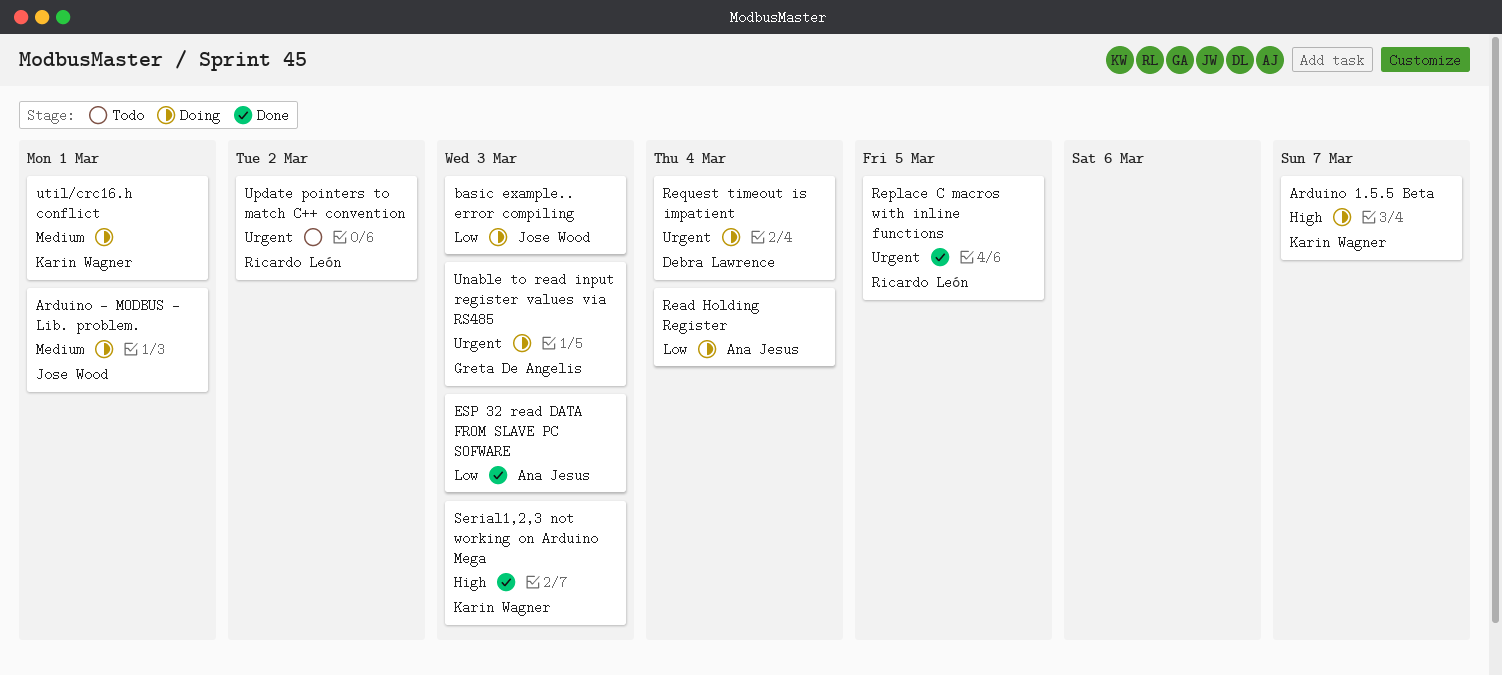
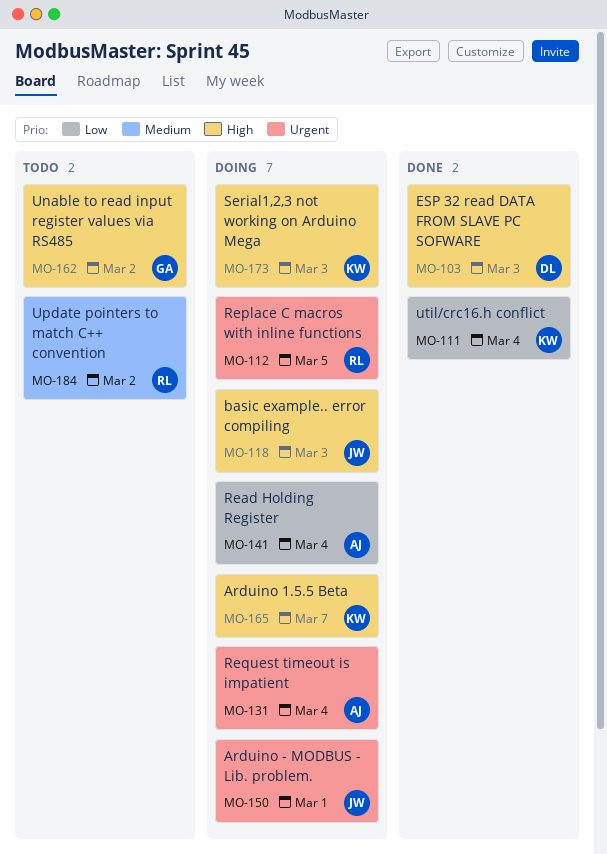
Arduino - MODBUS - Lib. problem., priority: Medium -> Urgent
basic example.. error compiling, priority: Low -> High
ESP 32 read DATA FROM SLAVE PC SOFWARE, owner: Ana Jesus -> Debra Lawrence
ESP 32 read DATA FROM SLAVE PC SOFWARE, priority: Low -> High
Replace C macros with inline functions, status: Done -> Doing
Request timeout is impatient, owner: Debra Lawrence -> Ana Jesus
Serial1,2,3 not working on Arduino Mega, status: Done -> Doing
Unable to read input register values via RS485, status: Doing -> Todo
Unable to read input register values via RS485, priority: Urgent -> High
Unable to read input register values via RS485, due: Mar 3 -> Mar 2
Update pointers to match C++ convention, priority: Urgent -> Medium
util/crc16.h conflict, status: Doing -> Done
util/crc16.h conflict, priority: Medium -> Low
util/crc16.h conflict, due: Mar 1 -> Mar 4

